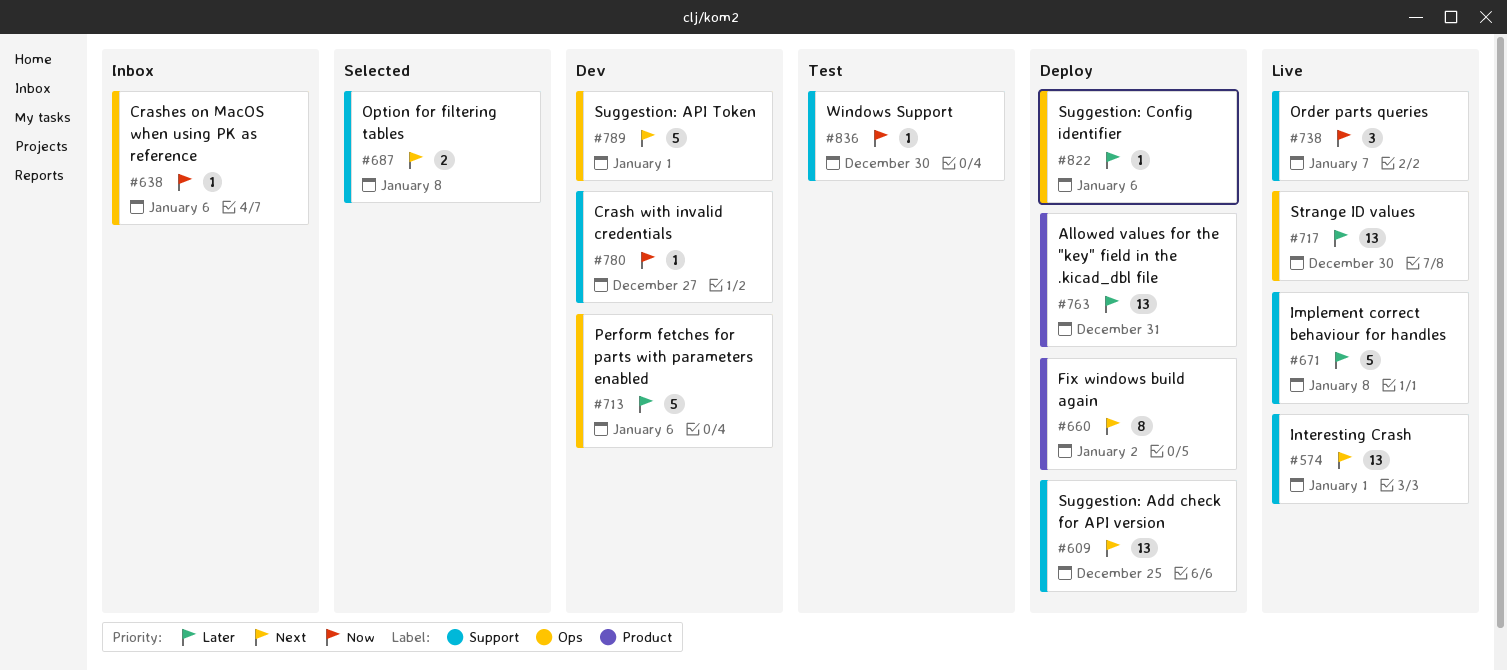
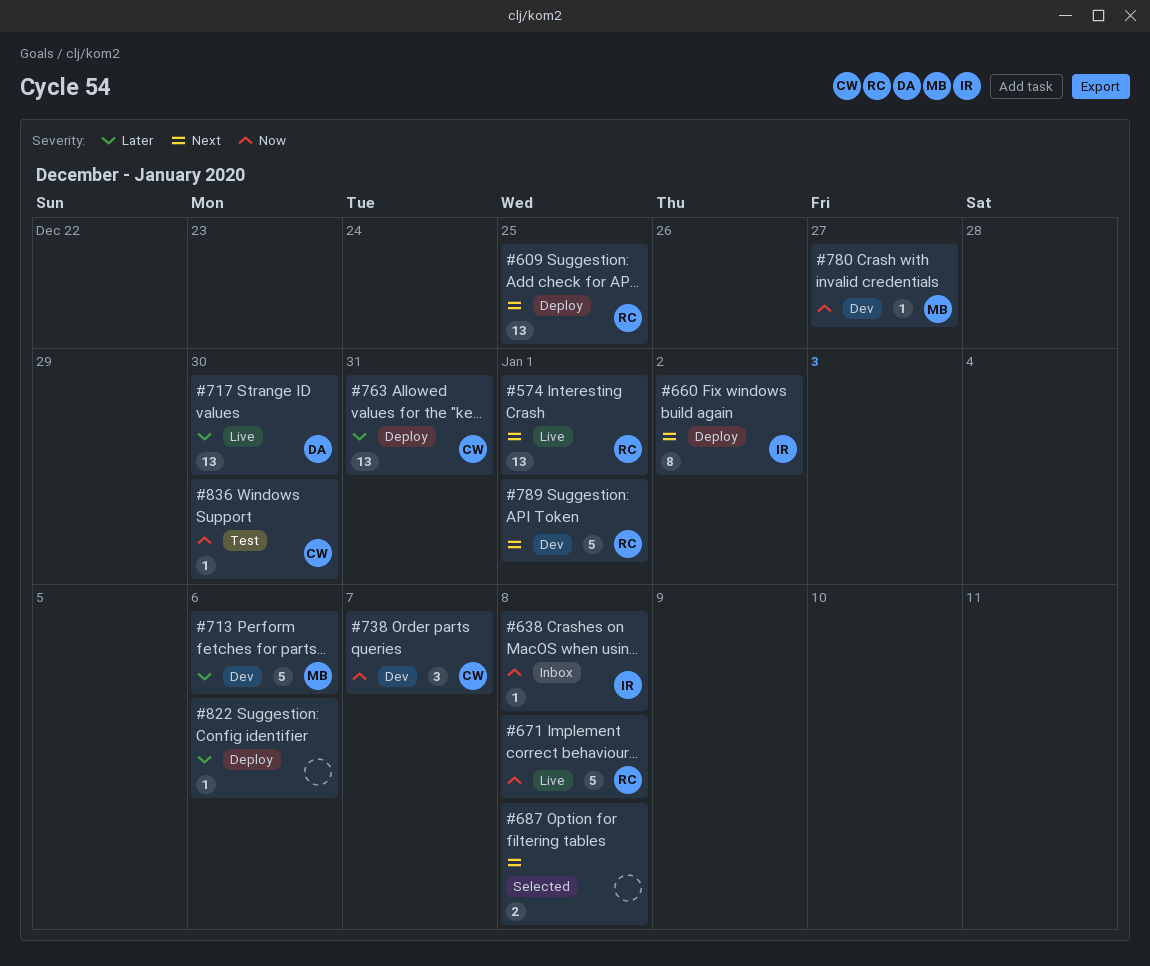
#638, due: Jan 6 -> Jan 8
#671, priority: Later -> Now
#738, status: Live -> Dev

